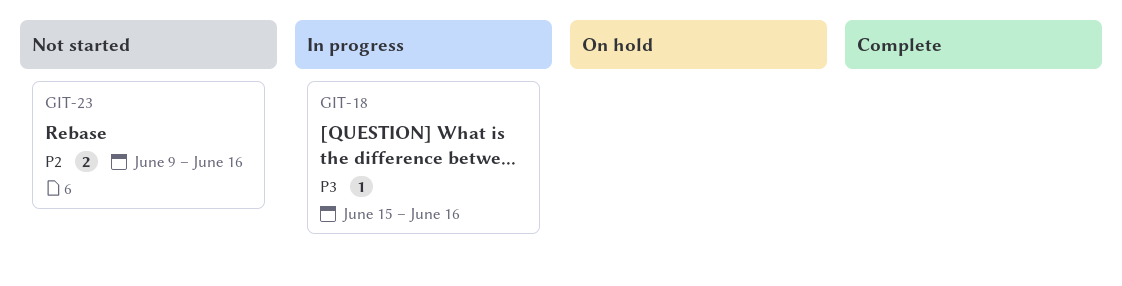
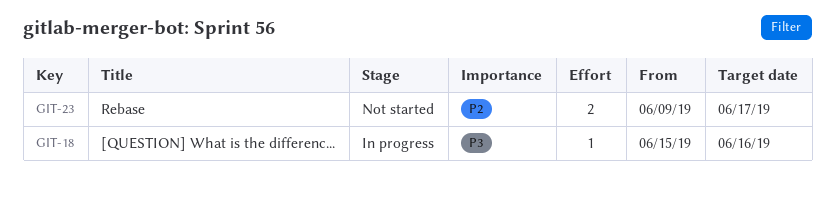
GIT-23, due: Jun 16 -> Jun 17

